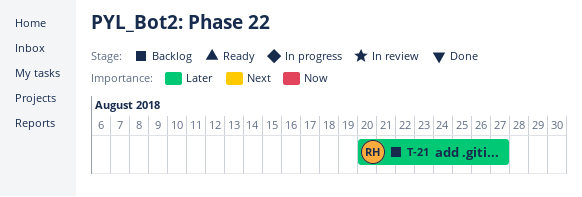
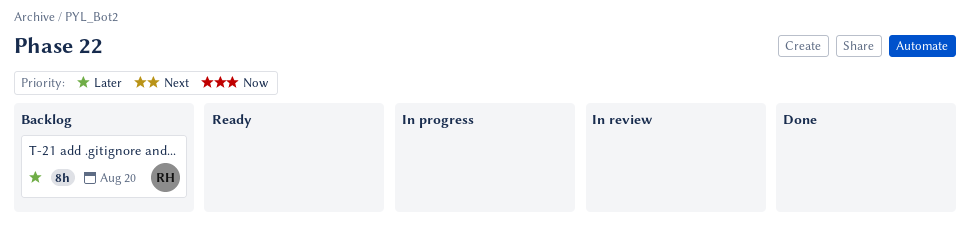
T-21, due: Aug 27 -> Aug 20

